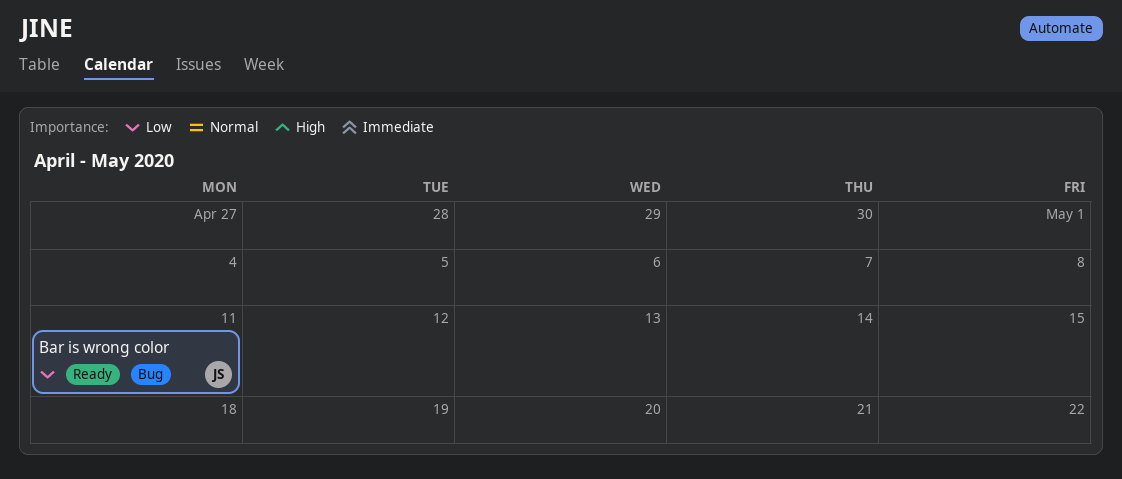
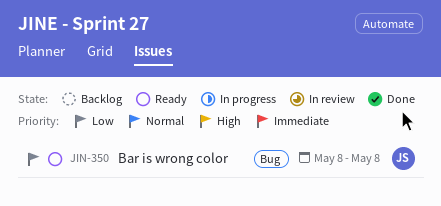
Bar is wrong color, due: May 11 -> May 8

